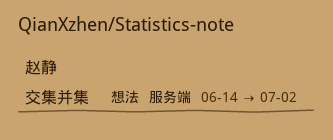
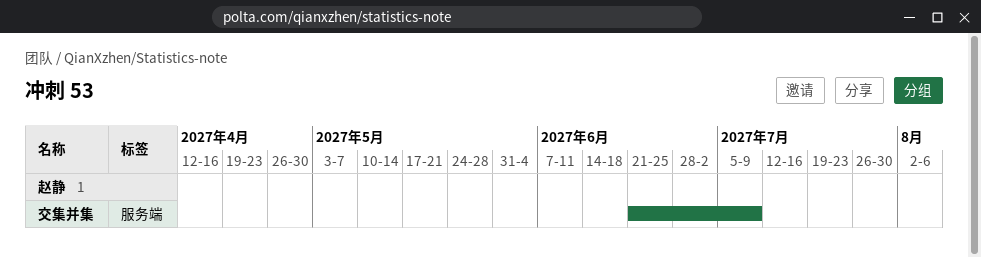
交集并集, start: Jun 14 -> Jun 21
交集并集, due: Jul 2 -> Jul 9

